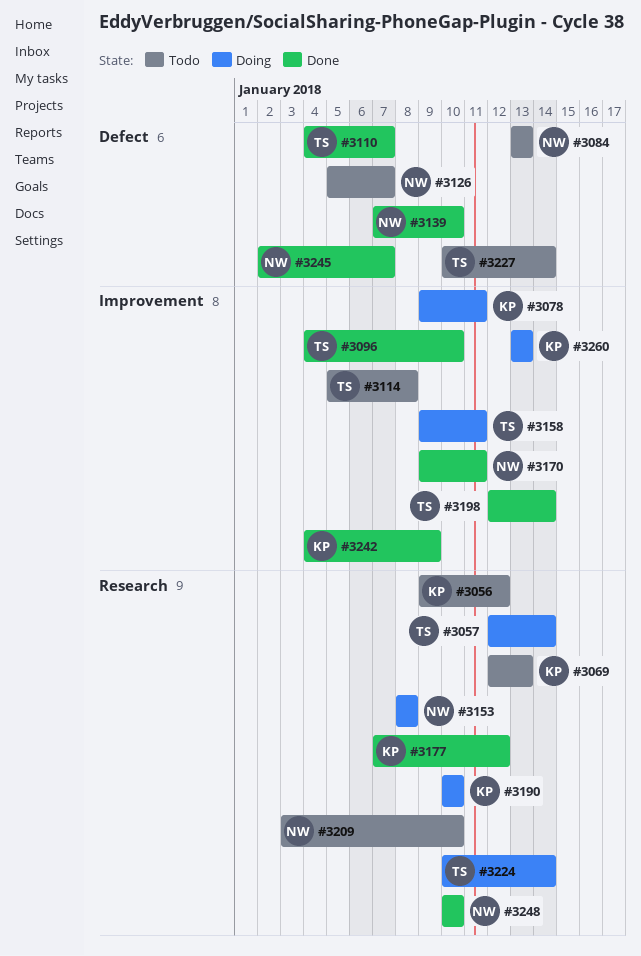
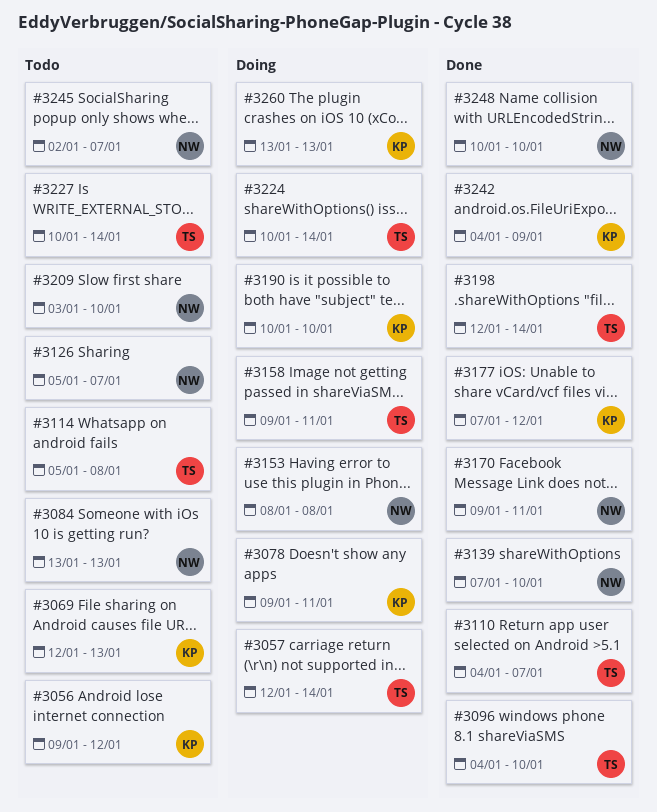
#3245, status: Done -> Todo

